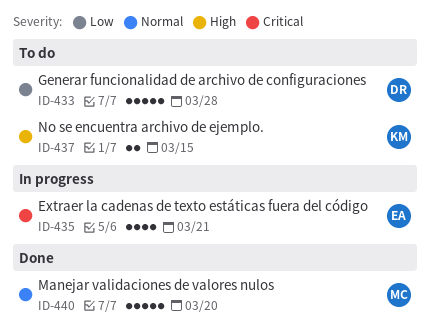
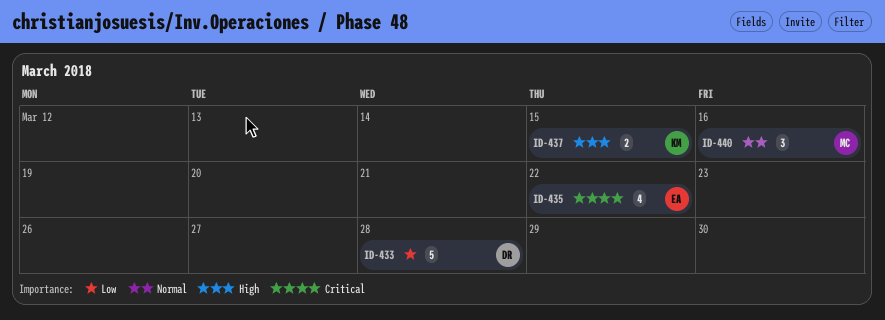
ID-435, due: Mar 21 -> Mar 22
ID-440, estimate: 5 -> 3
ID-440, due: Mar 20 -> Mar 16

